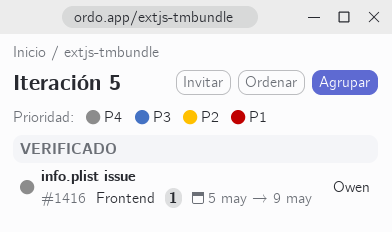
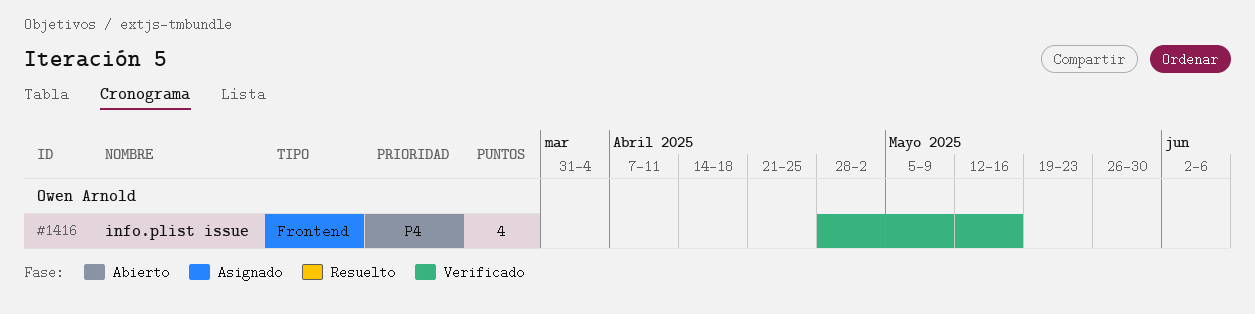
#1416, estimate: 1 -> 4
#1416, start: May 5 -> Apr 28
#1416, due: May 9 -> May 16

